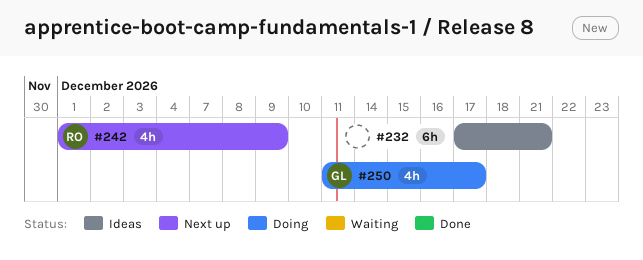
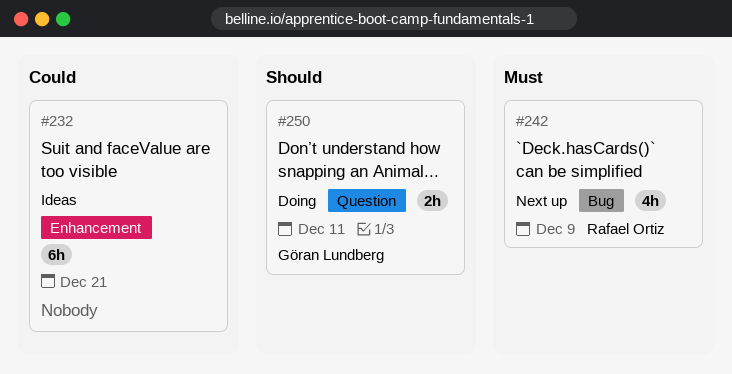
#250, estimate: 4h -> 2h
#250, due: Dec 17 -> Dec 11

